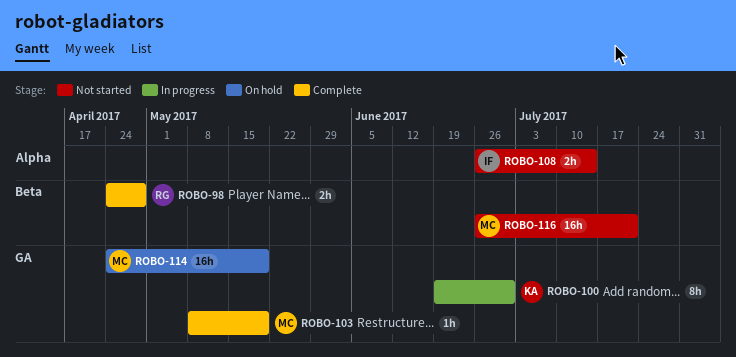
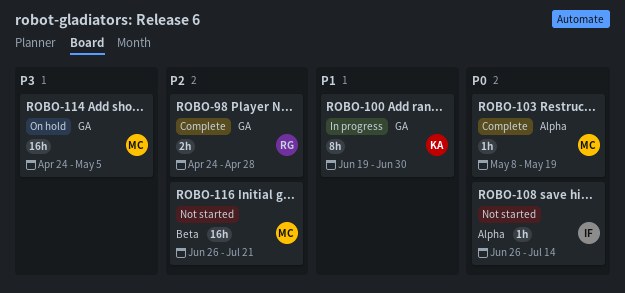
ROBO-98, label: Beta -> GA
ROBO-103, label: GA -> Alpha
ROBO-108, estimate: 2h -> 1h
ROBO-114, due: May 19 -> May 5

